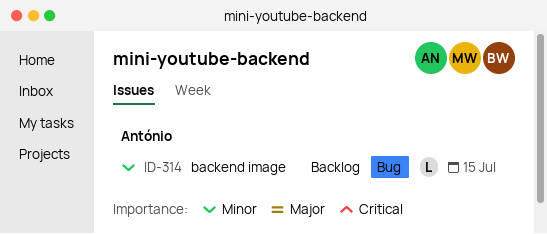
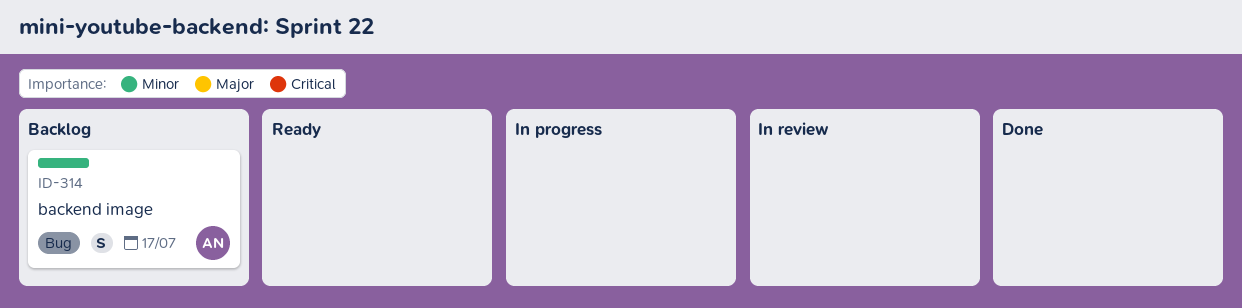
ID-314, estimate: L -> S
ID-314, due: Jul 15 -> Jul 17

